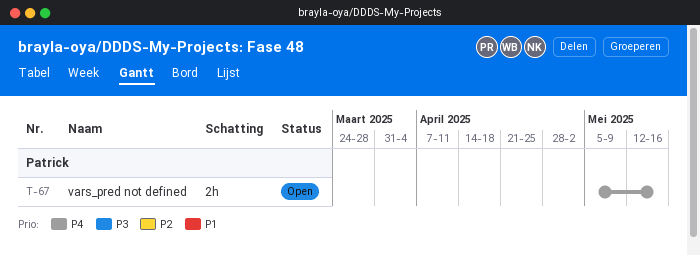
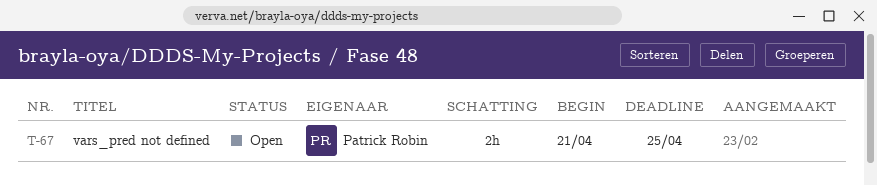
T-67, start: May 5 -> Apr 21
T-67, due: May 16 -> Apr 25

